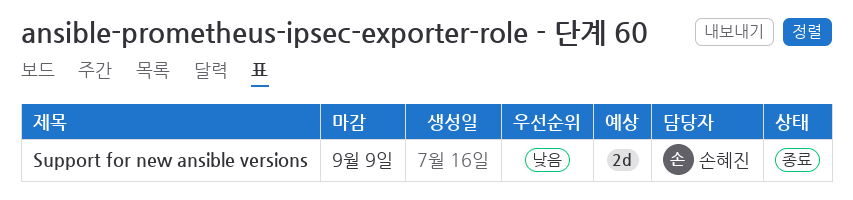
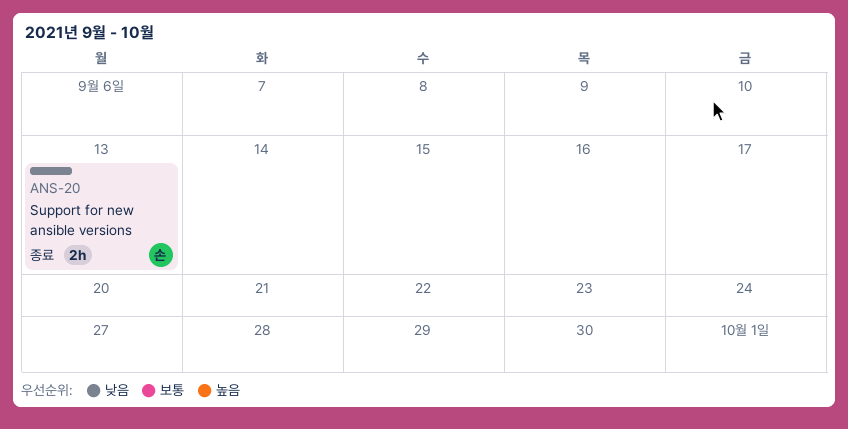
Support for new ansible versions, estimate: 2d -> 2h
Support for new ansible versions, due: Sep 9 -> Sep 13

